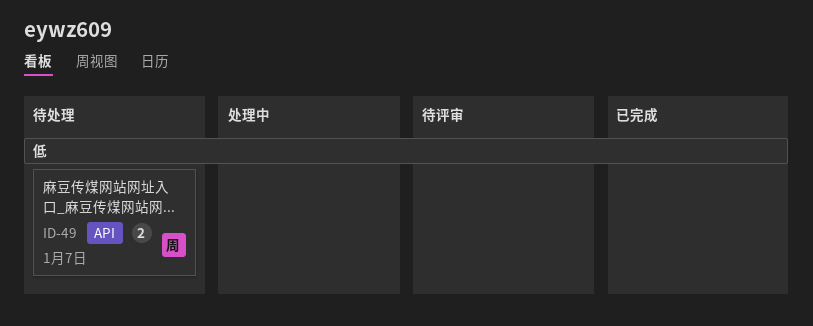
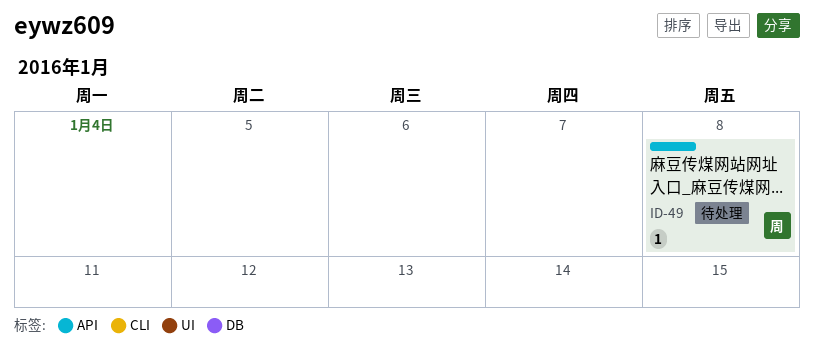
ID-49, estimate: 2 -> 1
ID-49, due: Jan 7 -> Jan 8

